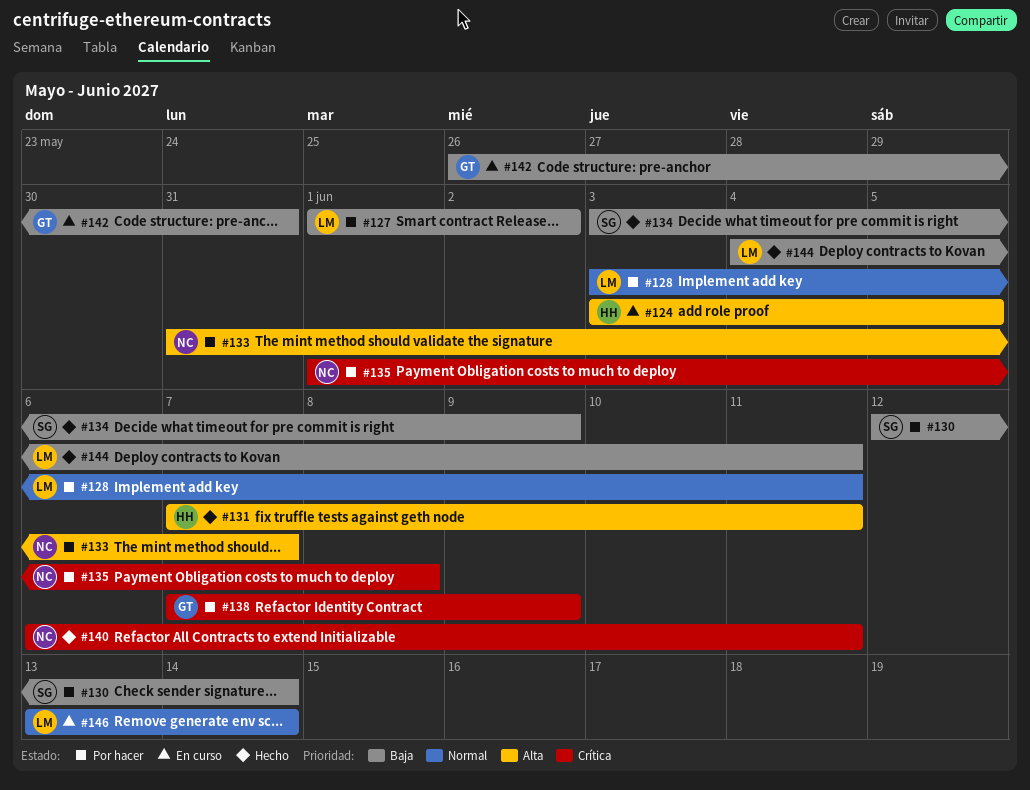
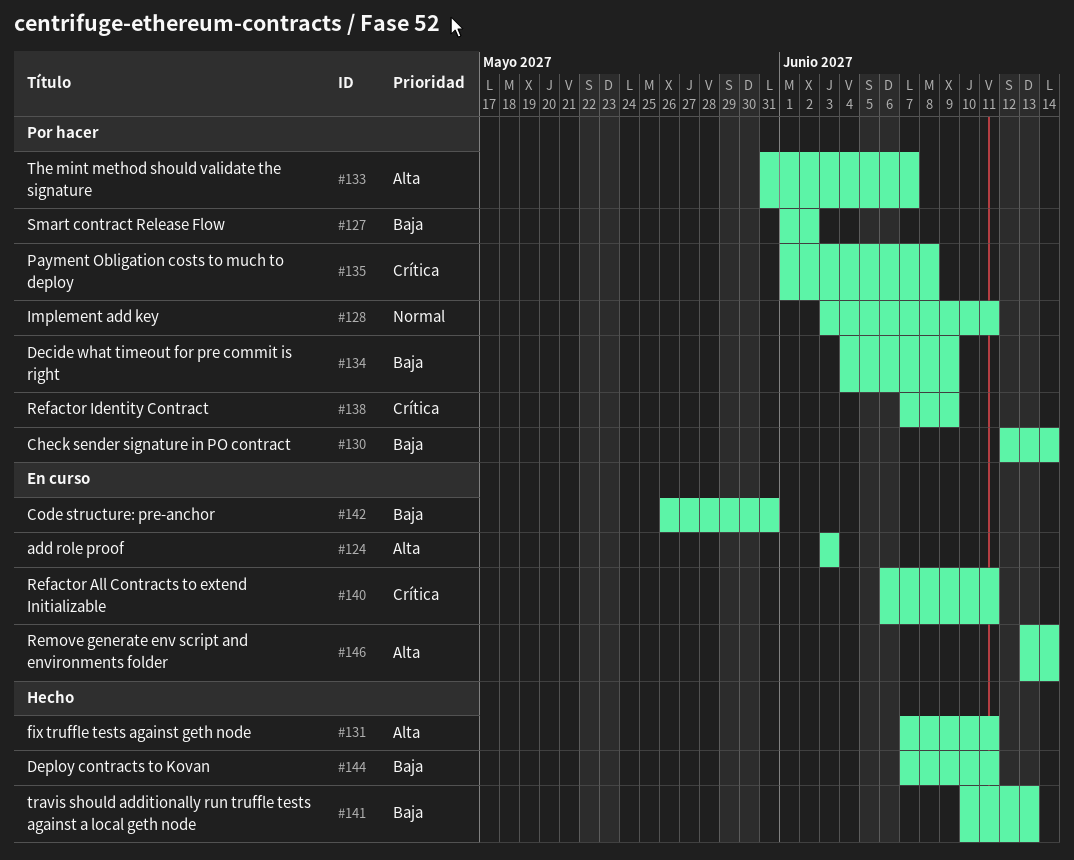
#124, due: Jun 5 -> Jun 3
#134, status: Hecho -> Por hacer
#134, start: Jun 3 -> Jun 4
#140, status: Hecho -> En curso
#141: none -> present
#144, start: Jun 4 -> Jun 7
#146, priority: Normal -> Alta

